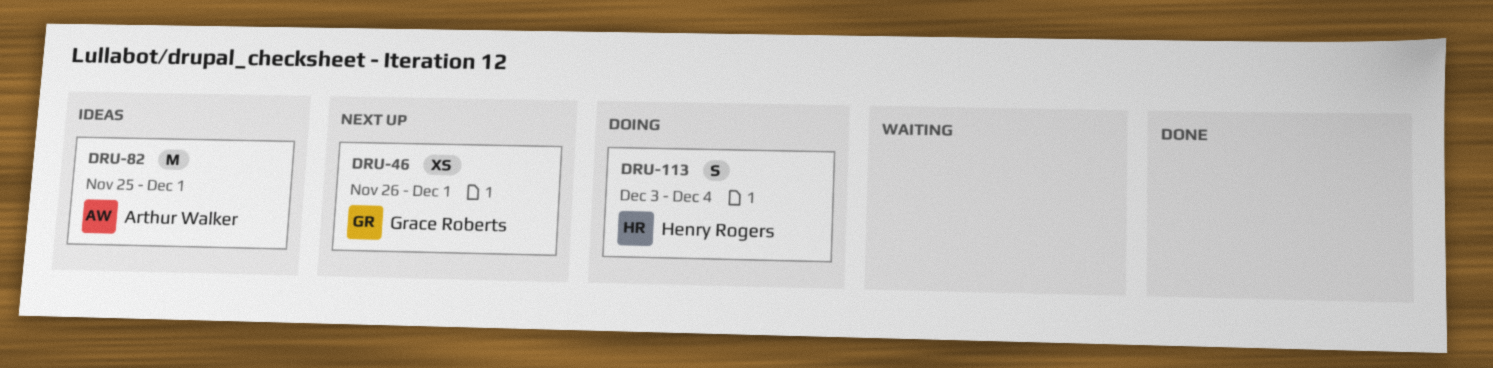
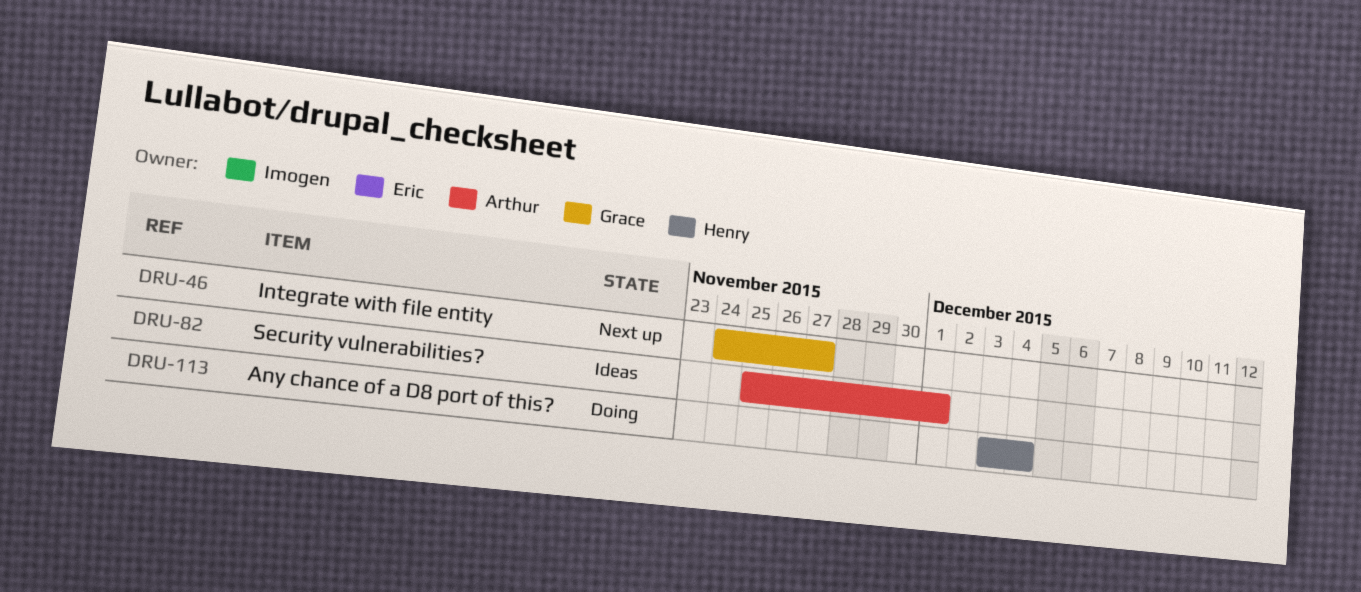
DRU-46, start: Nov 26 -> Nov 24
DRU-46, due: Dec 1 -> Nov 27

